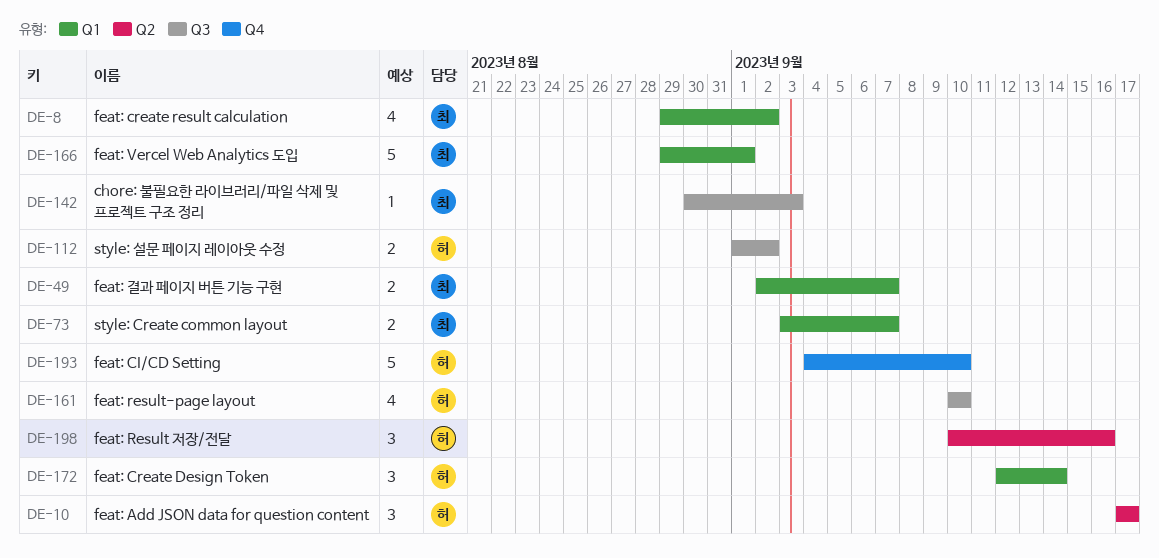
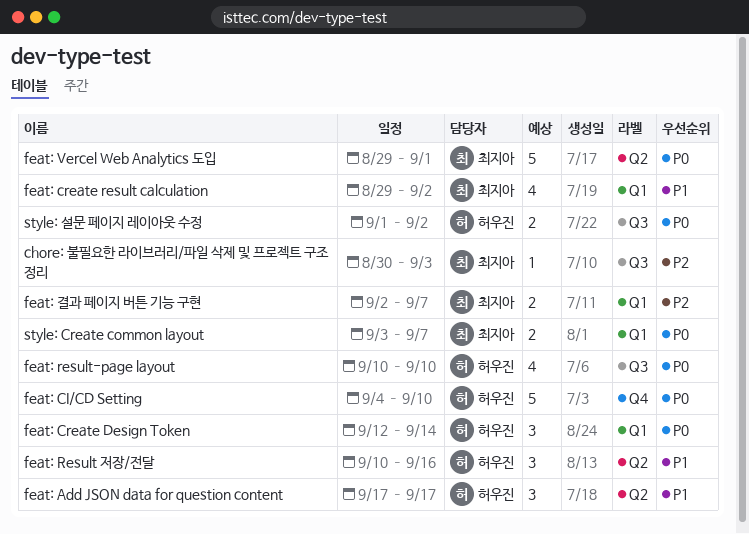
feat: Vercel Web Analytics 도입, label: Q1 -> Q2

